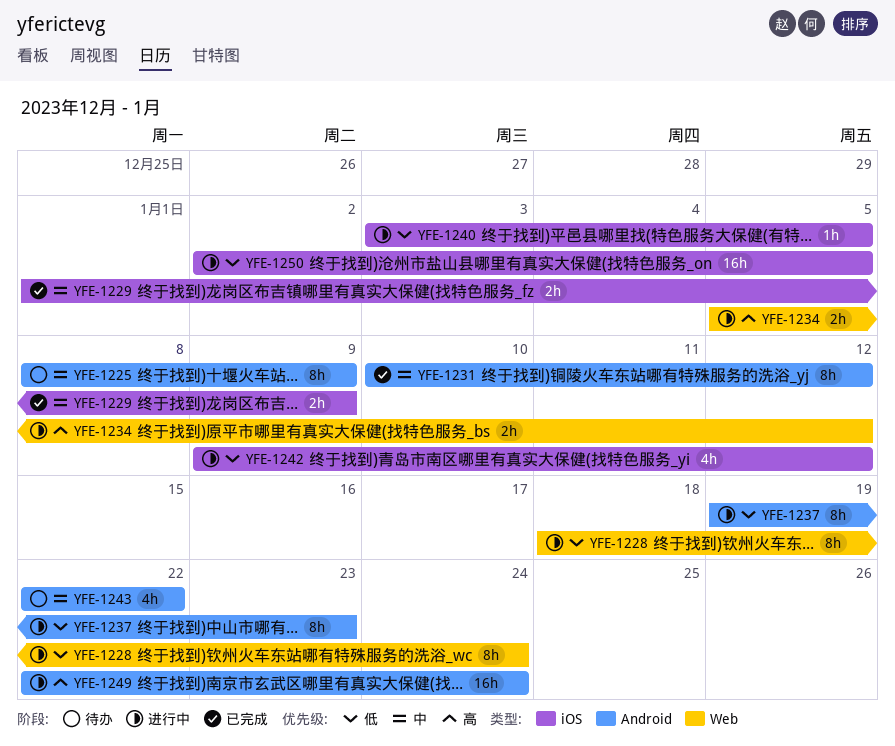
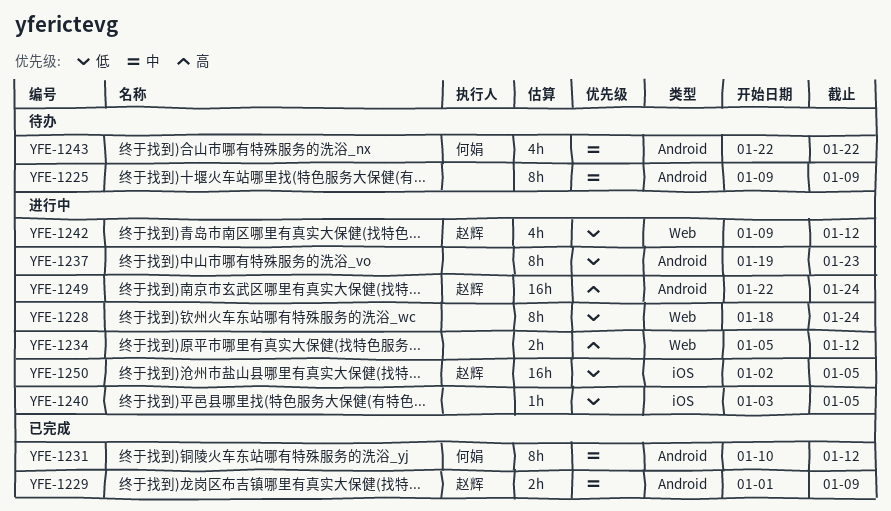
YFE-1225, start: Jan 8 -> Jan 9
YFE-1229, label: iOS -> Android
YFE-1242, label: iOS -> Web

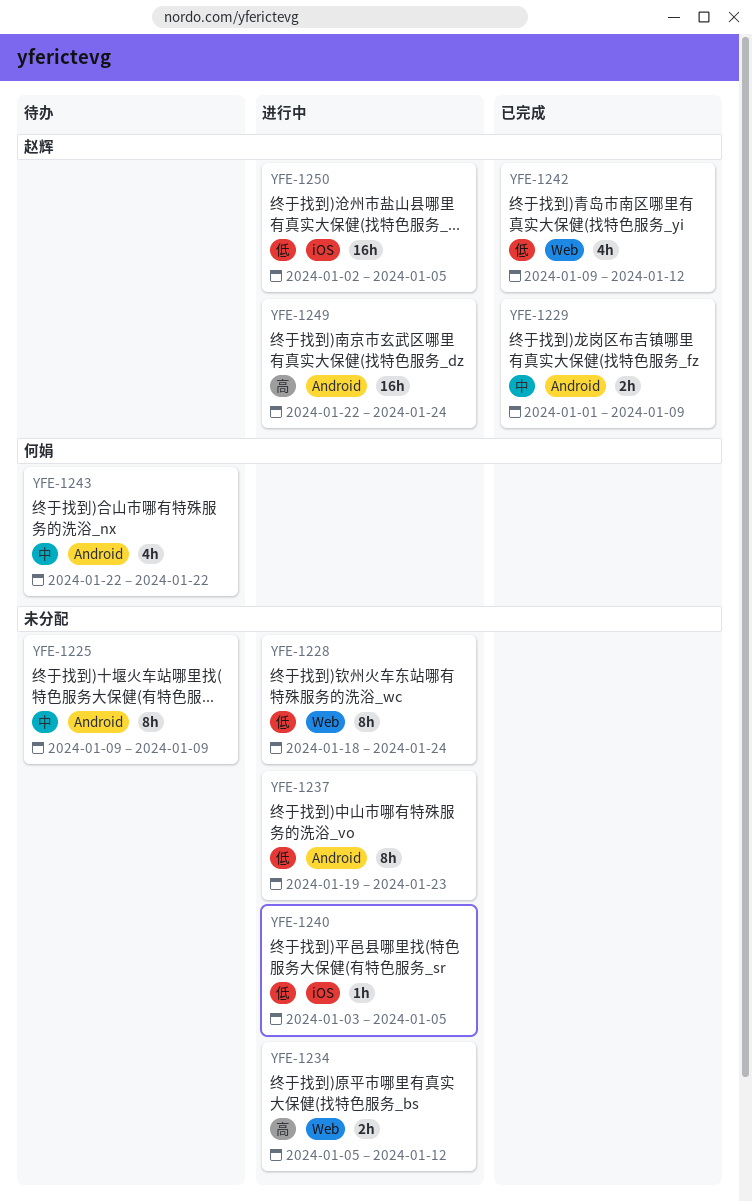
YFE-1231: present -> none
YFE-1242, status: 进行中 -> 已完成

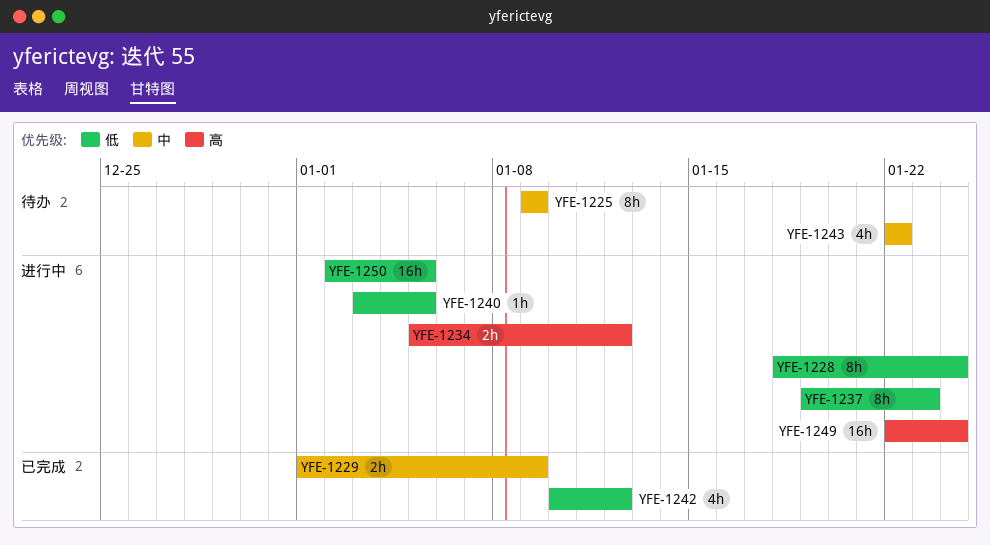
YFE-1242, start: Jan 9 -> Jan 10

